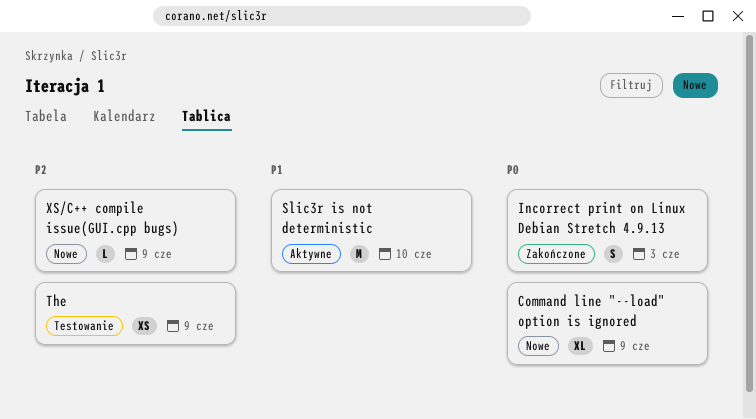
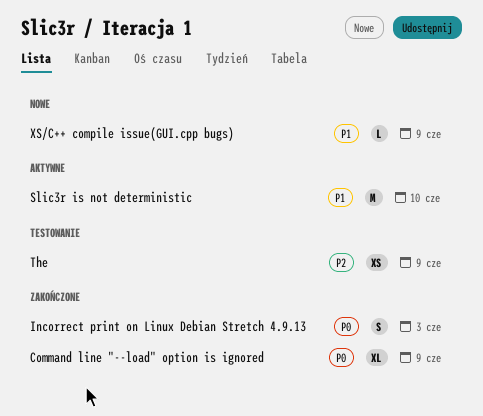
Command line "--load" option is ignored, status: Nowe -> Zakończone
XS/C++ compile issue(GUI.cpp bugs), priority: P2 -> P1

